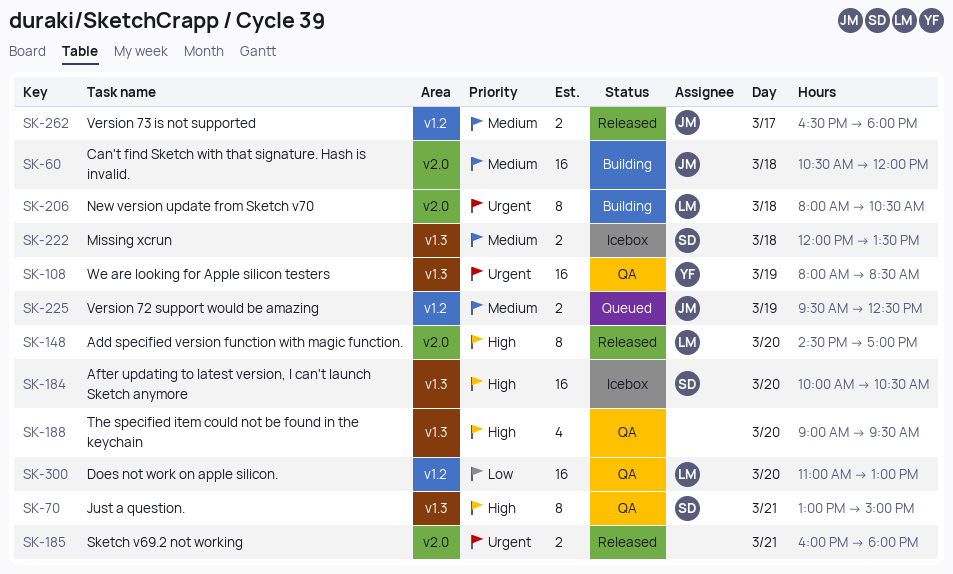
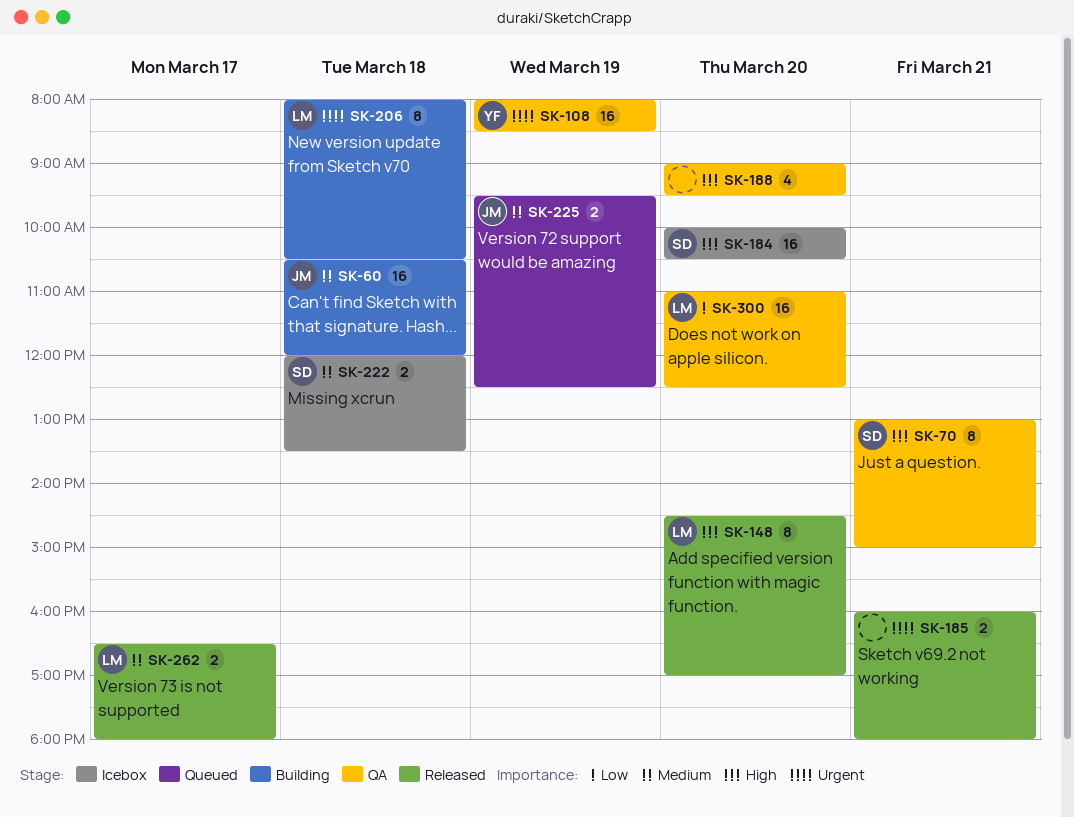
SK-262, owner: JM -> LM
SK-300, ends: 13:00 -> 12:30

